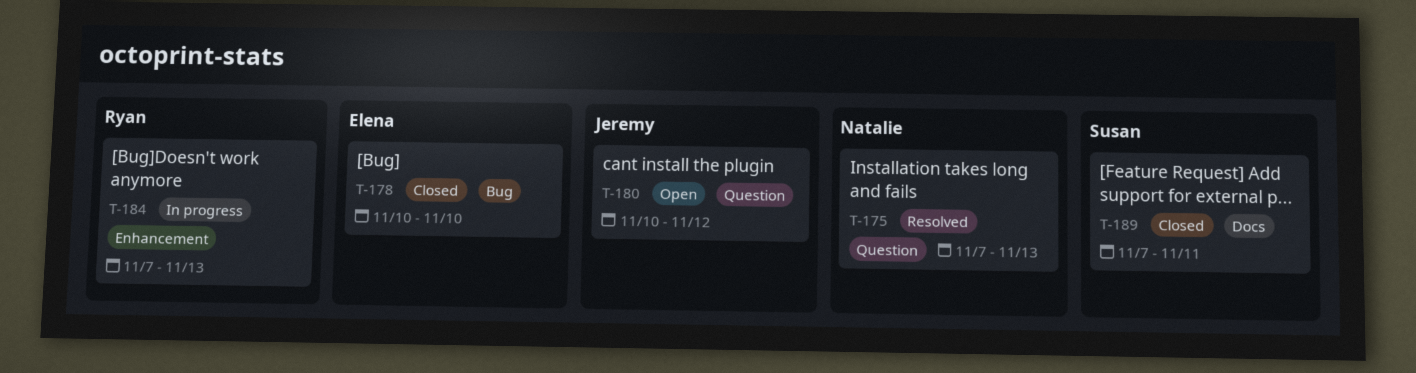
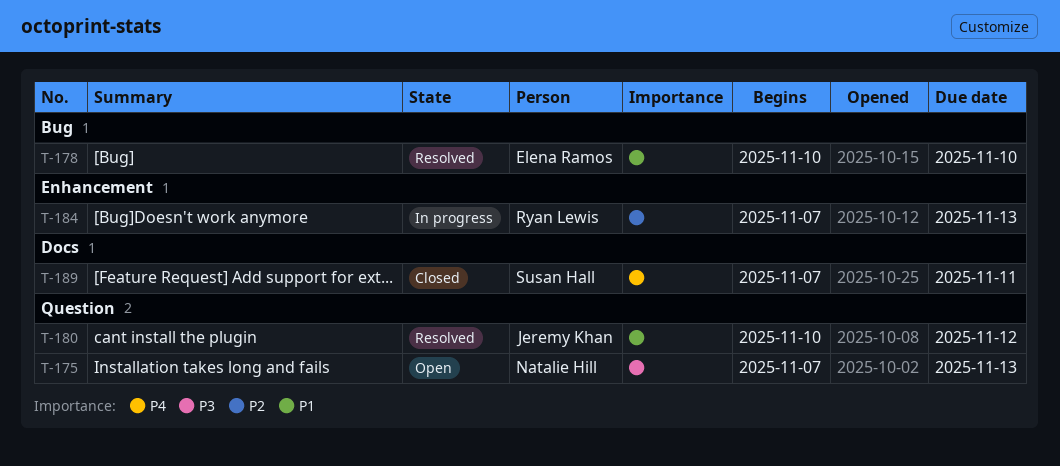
T-175, status: Resolved -> Open
T-178, status: Closed -> Resolved
T-180, status: Open -> Resolved

